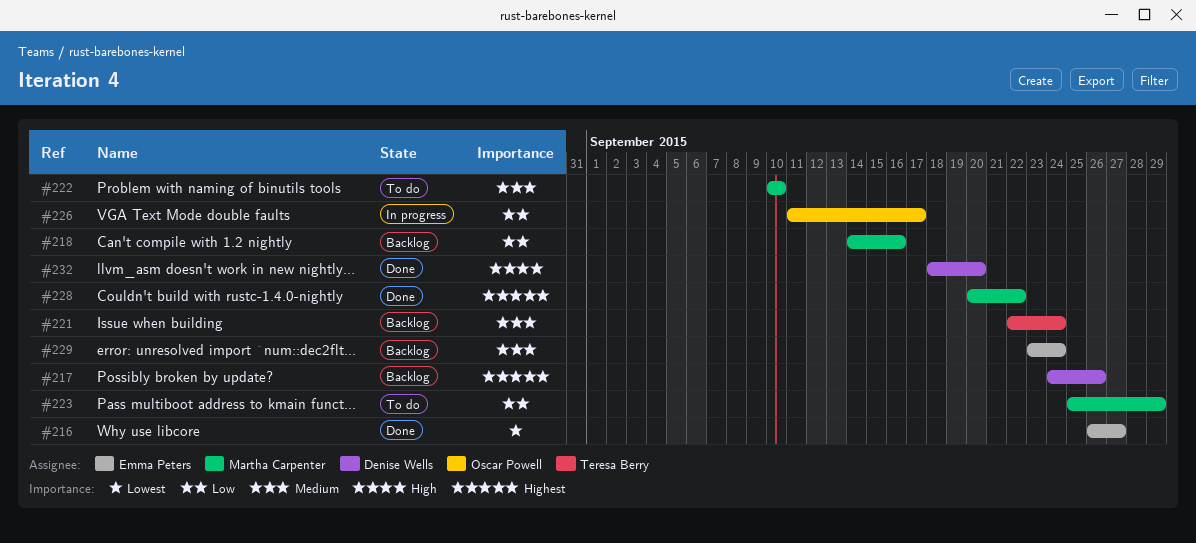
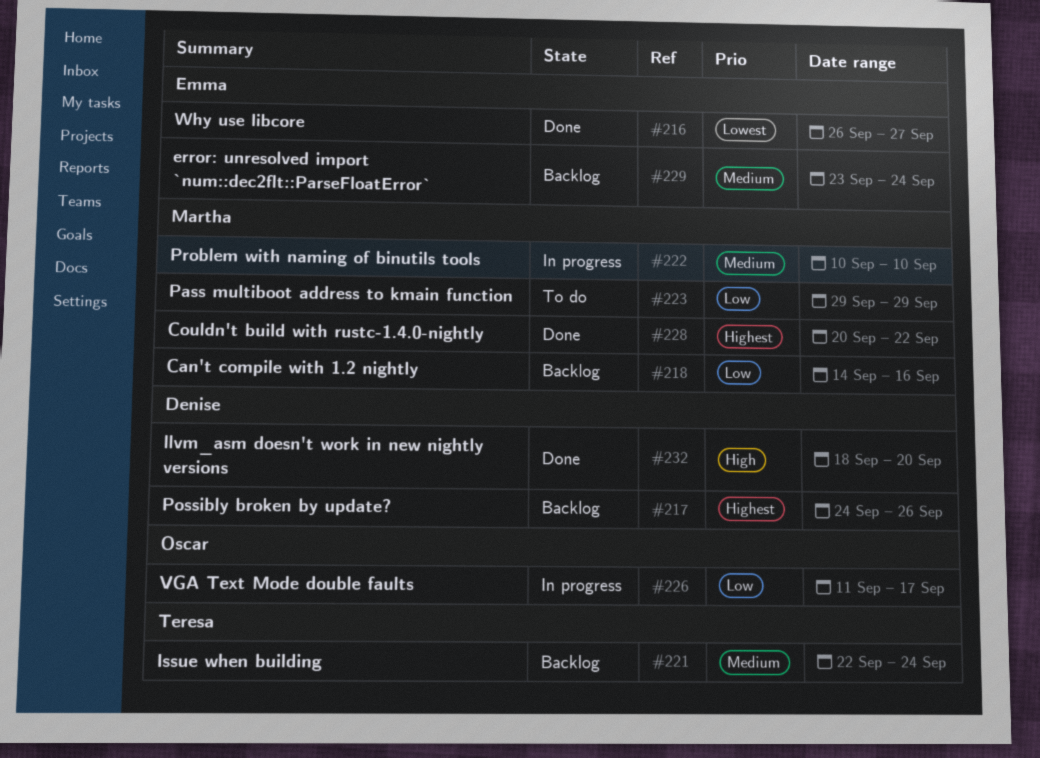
#222, status: To do -> In progress
#223, start: Sep 25 -> Sep 29

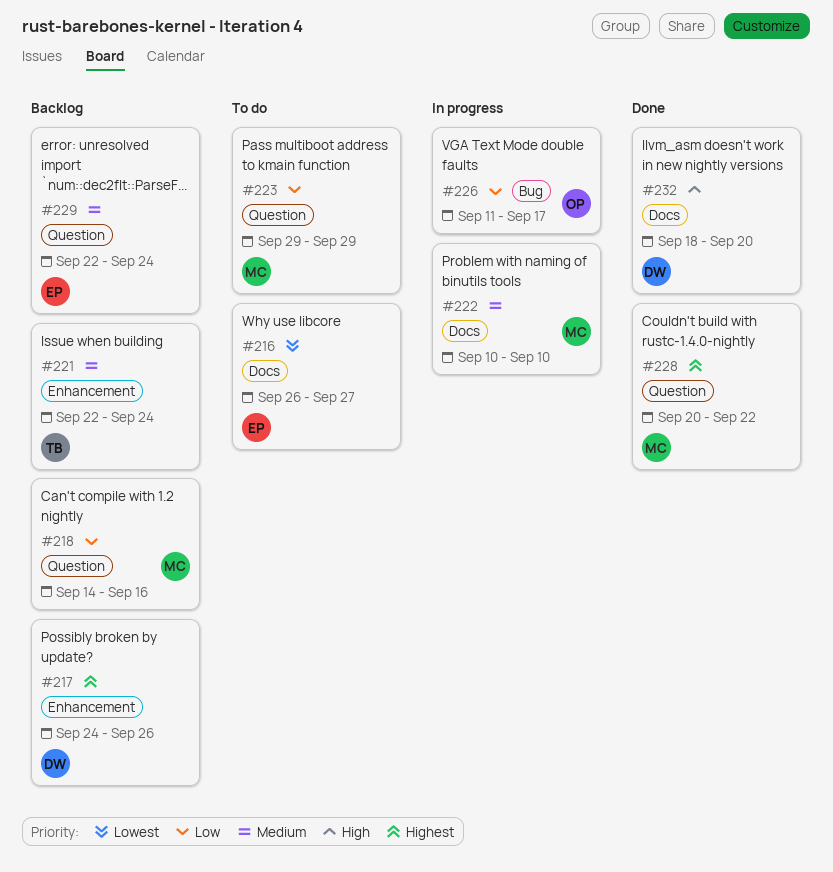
#216, status: Done -> To do
#229, start: Sep 23 -> Sep 22

